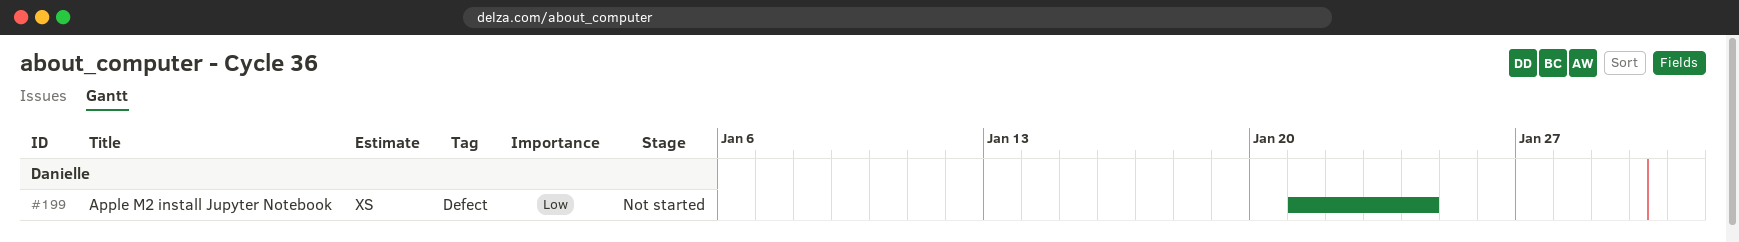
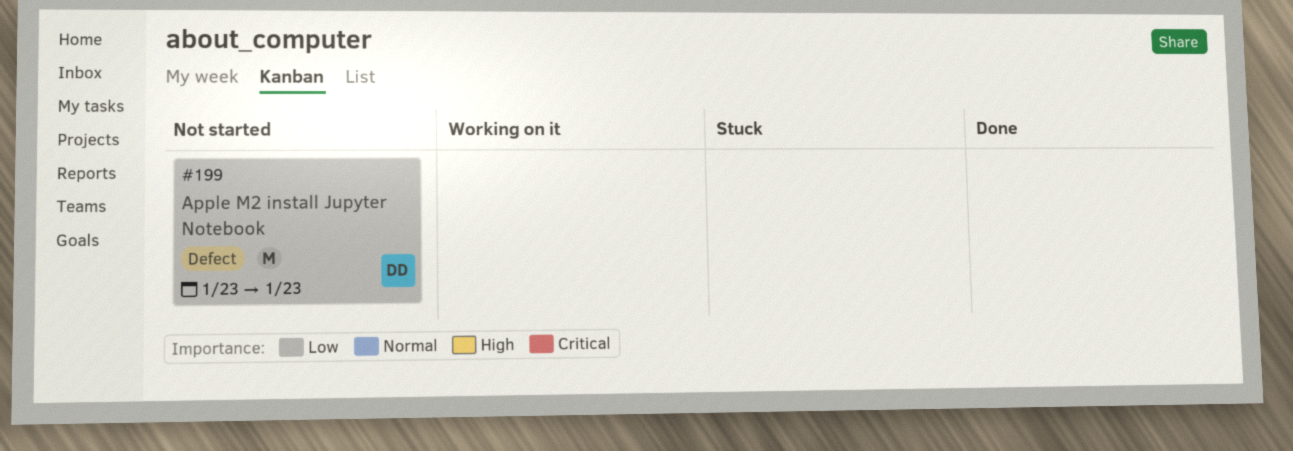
#199, estimate: XS -> M
#199, start: Jan 21 -> Jan 23
#199, due: Jan 24 -> Jan 23

